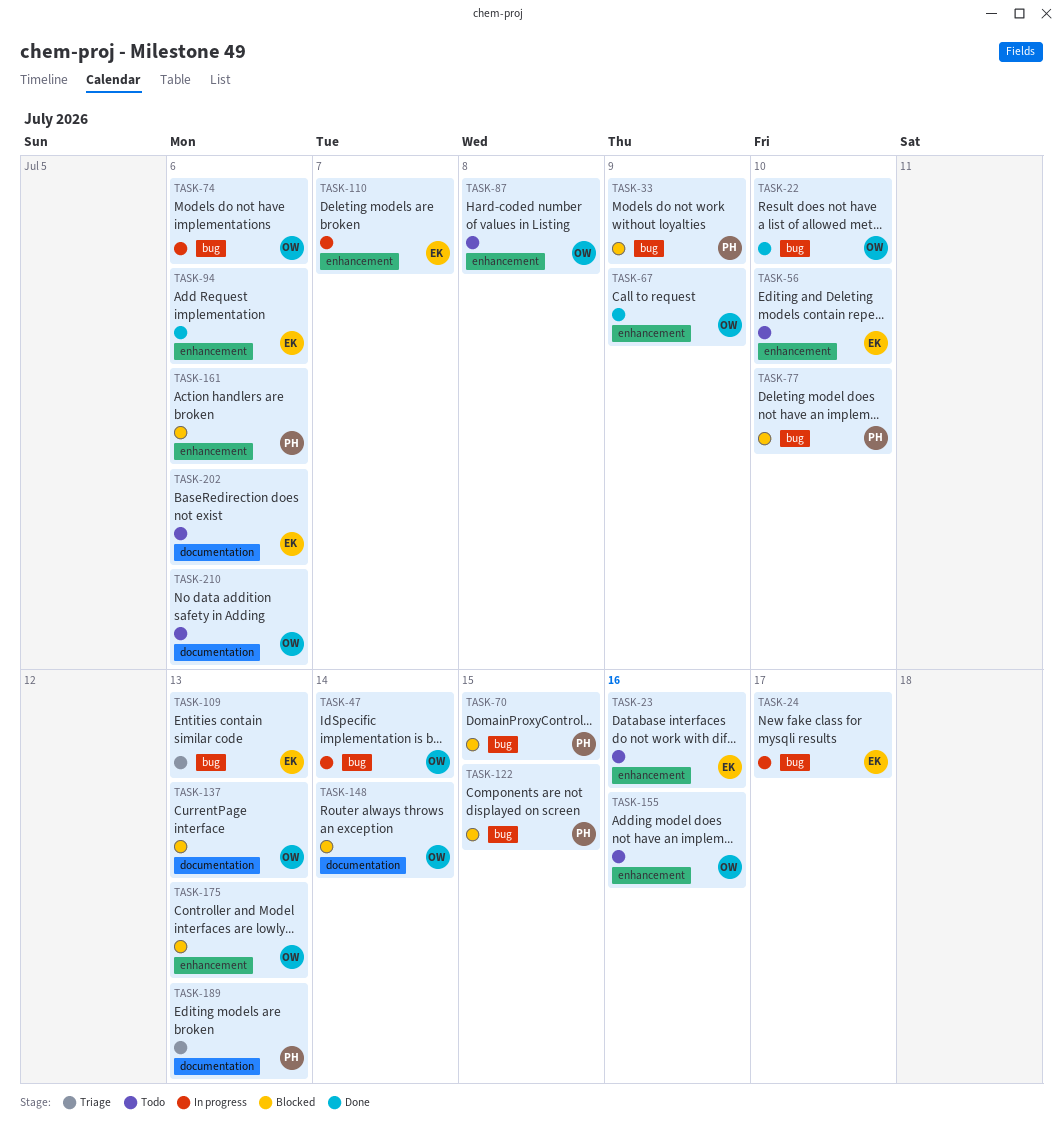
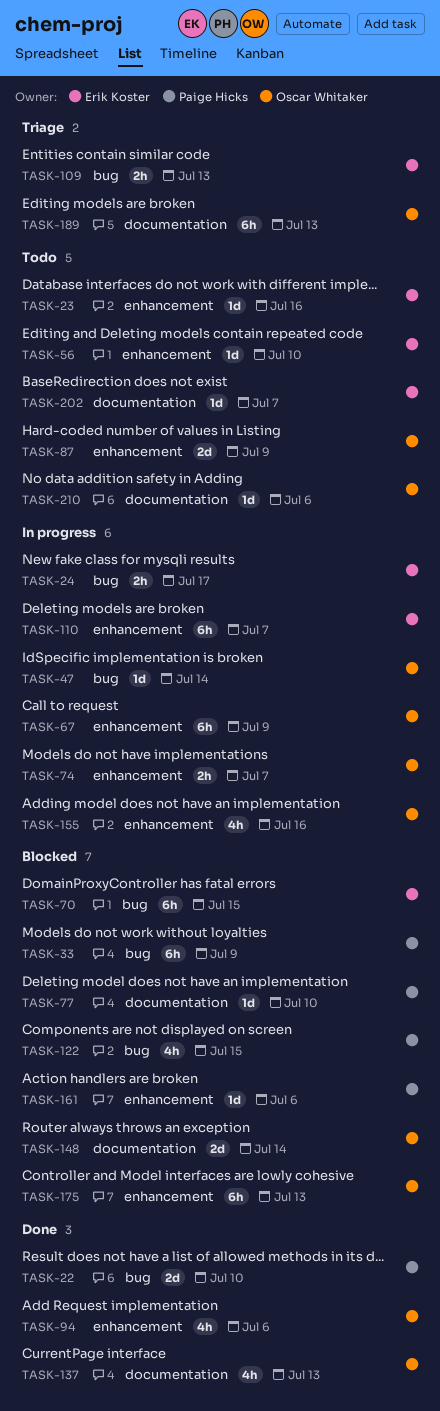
TASK-22, owner: Oscar Whitaker -> Paige Hicks
TASK-67, status: Done -> In progress
TASK-70, owner: Paige Hicks -> Erik Koster
TASK-74, label: bug -> enhancement
TASK-74, due: Jul 6 -> Jul 7
TASK-77, label: bug -> documentation
TASK-87, due: Jul 8 -> Jul 9
TASK-94, owner: Erik Koster -> Oscar Whitaker
TASK-137, status: Blocked -> Done
TASK-155, status: Todo -> In progress
TASK-189, owner: Paige Hicks -> Oscar Whitaker
TASK-202, due: Jul 6 -> Jul 7

